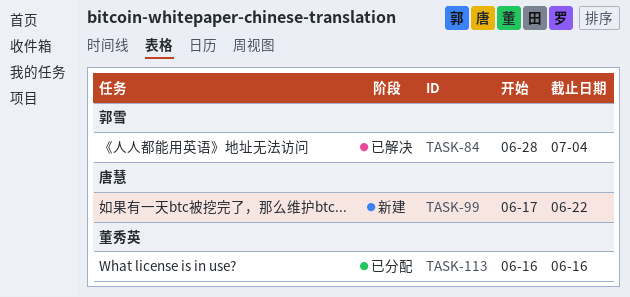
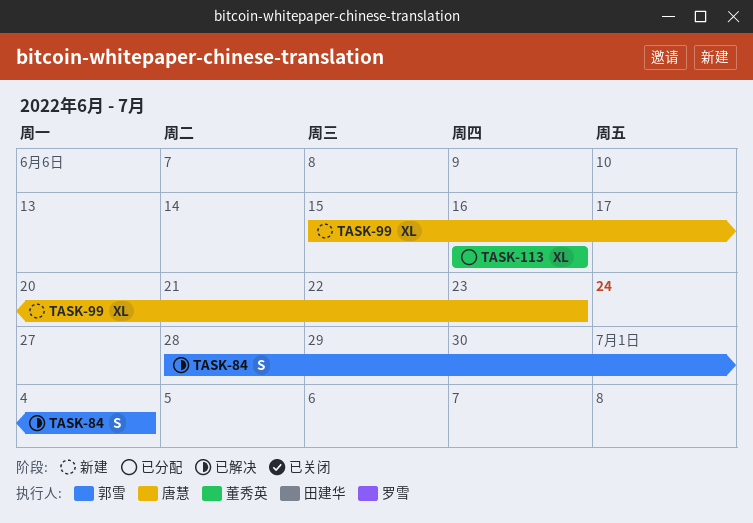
TASK-99, start: Jun 17 -> Jun 15
TASK-99, due: Jun 22 -> Jun 23

